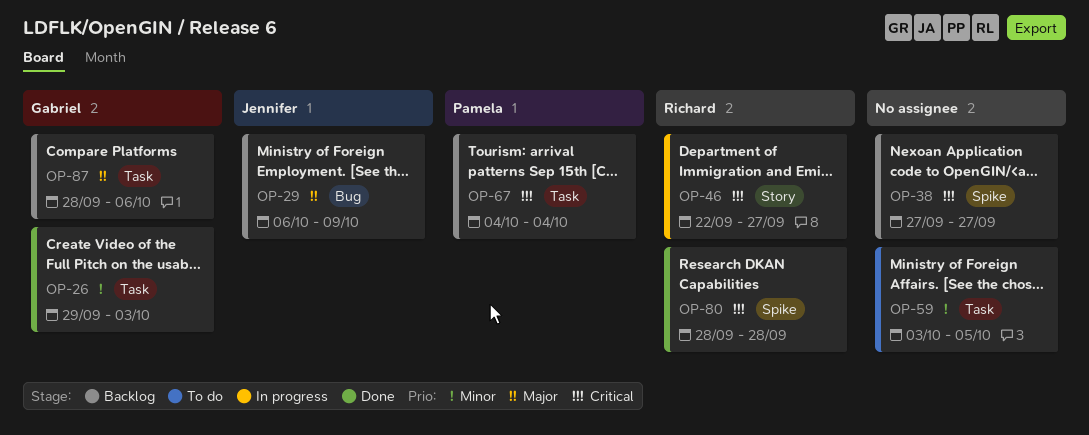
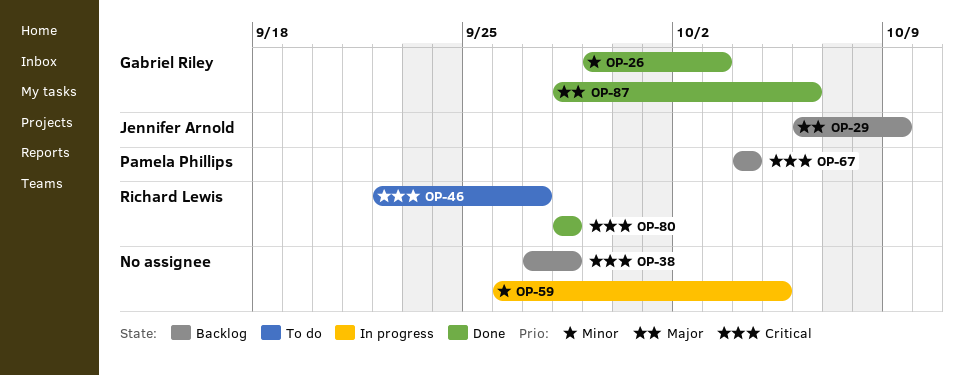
OP-38, due: Sep 27 -> Sep 28
OP-46, status: In progress -> To do
OP-59, status: To do -> In progress
OP-59, start: Oct 3 -> Sep 26
OP-87, status: Backlog -> Done

